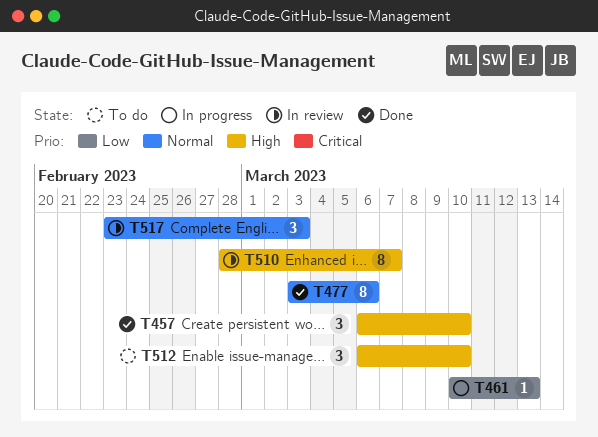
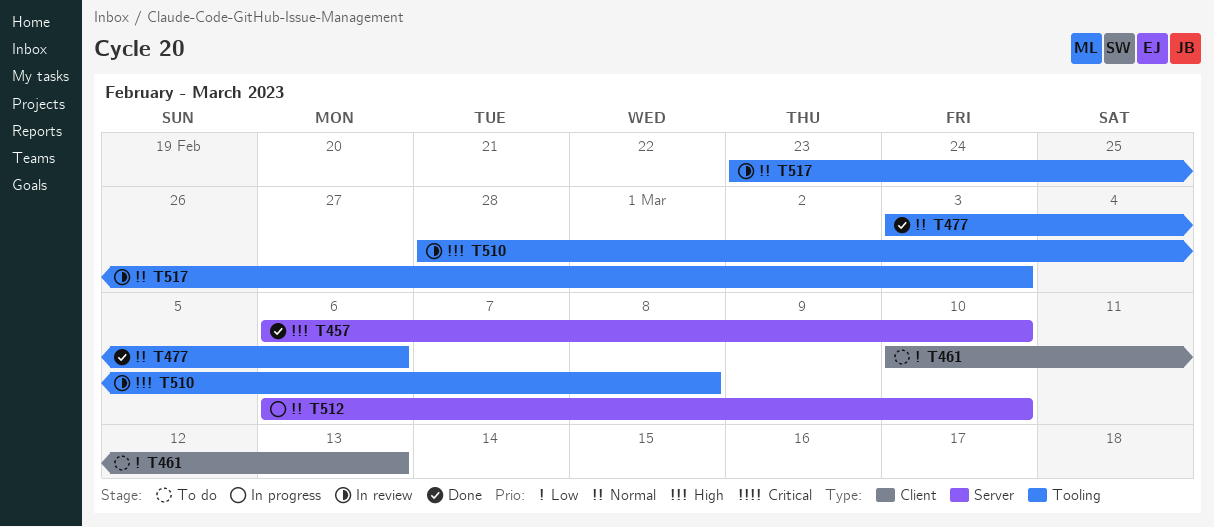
T461, status: In progress -> To do
T510, due: Mar 7 -> Mar 8
T512, status: To do -> In progress
T512, priority: High -> Normal

